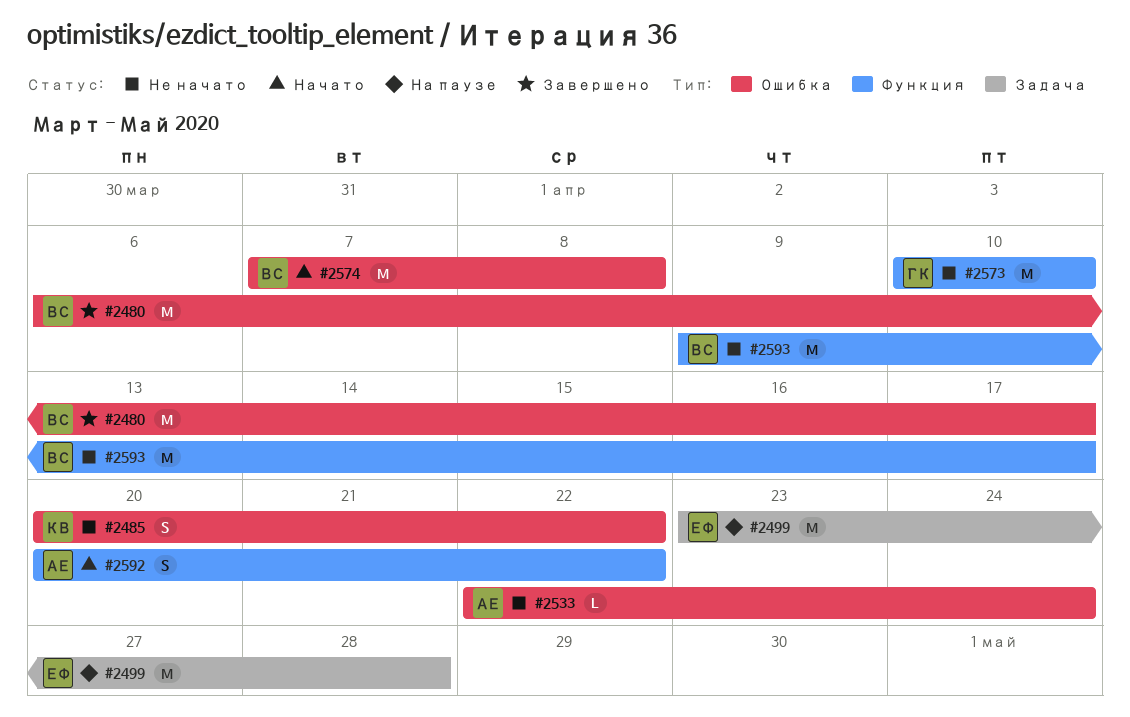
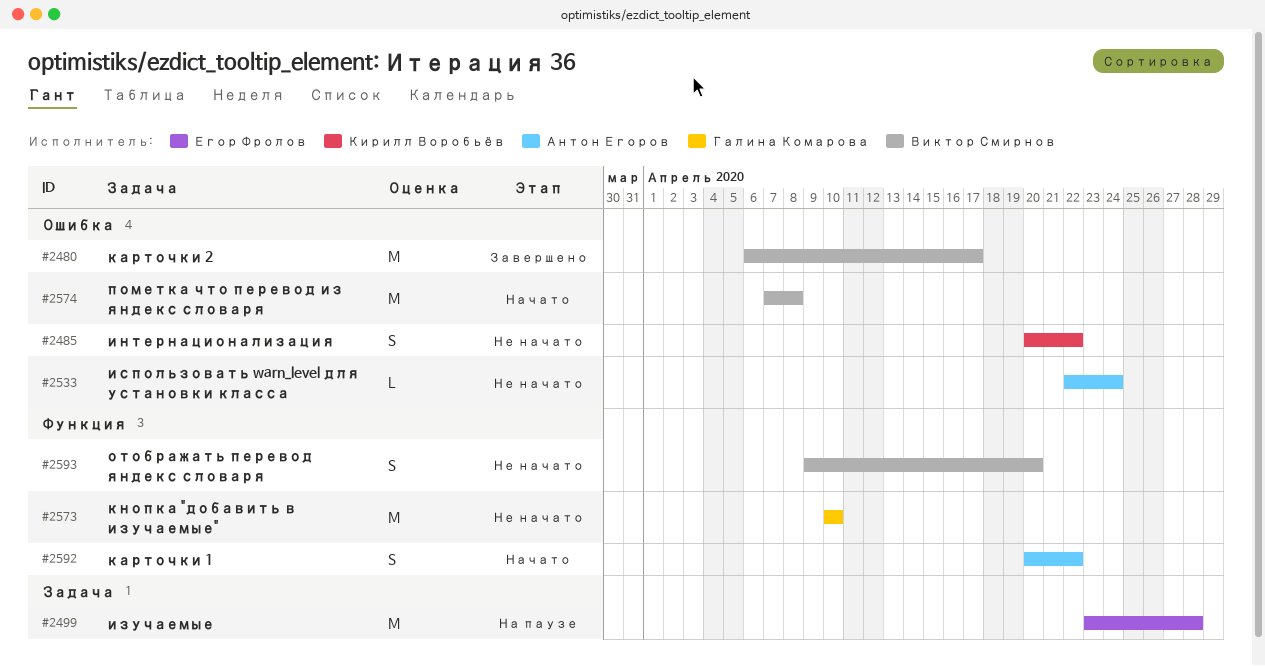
#2593, estimate: M -> S
#2593, due: Apr 17 -> Apr 20

